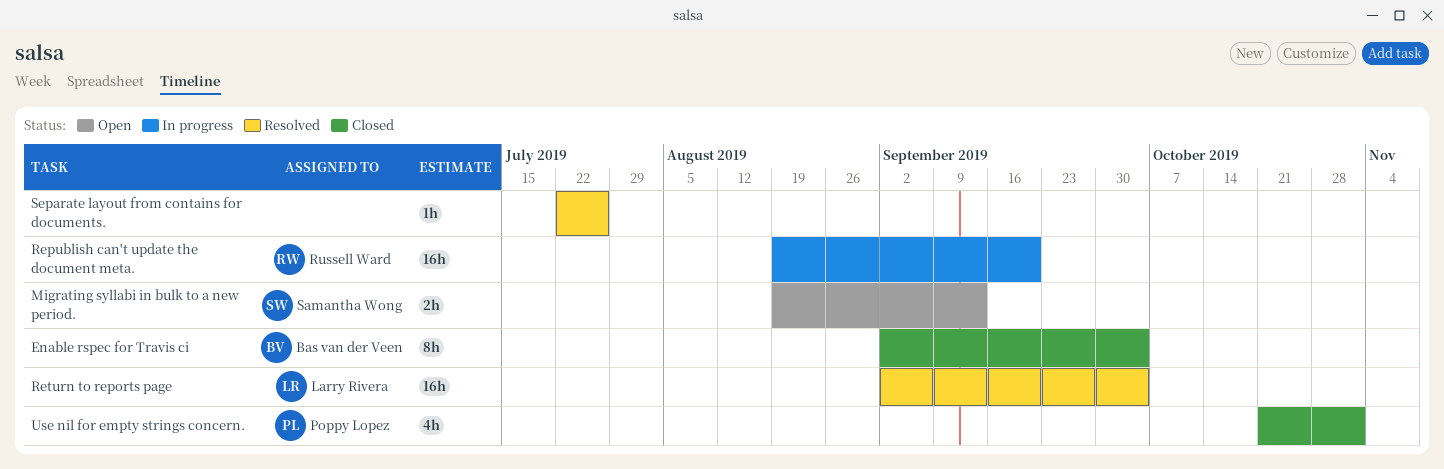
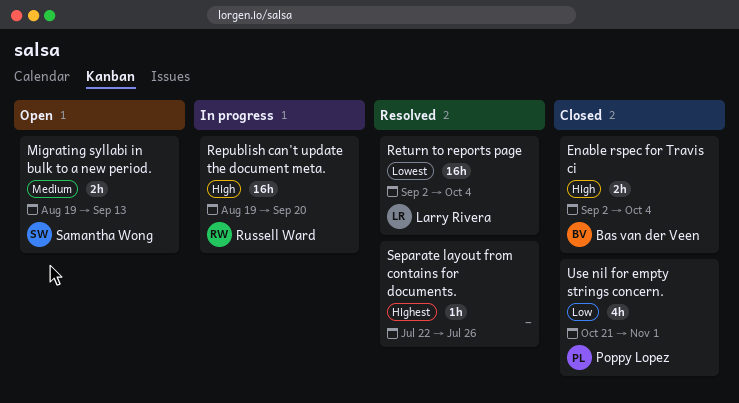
Enable rspec for Travis ci, estimate: 8h -> 2h

